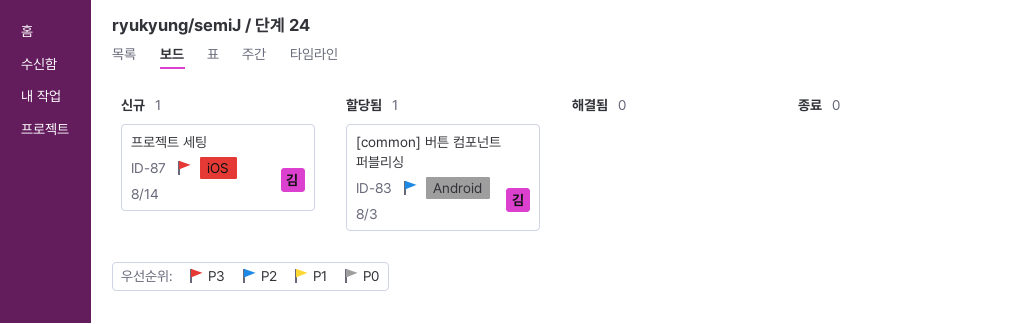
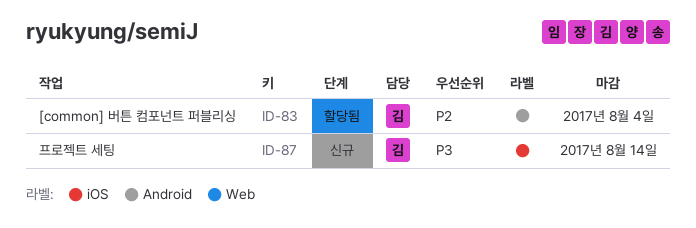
ID-83, due: Aug 3 -> Aug 4

